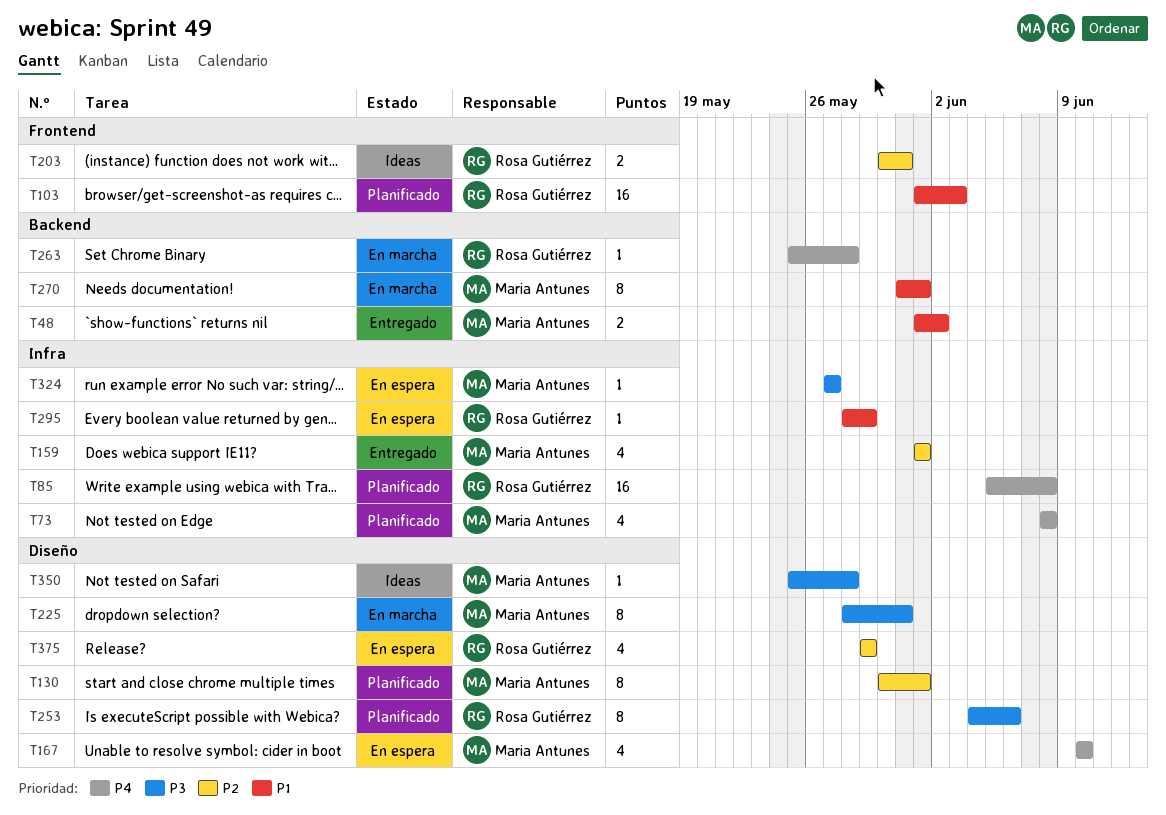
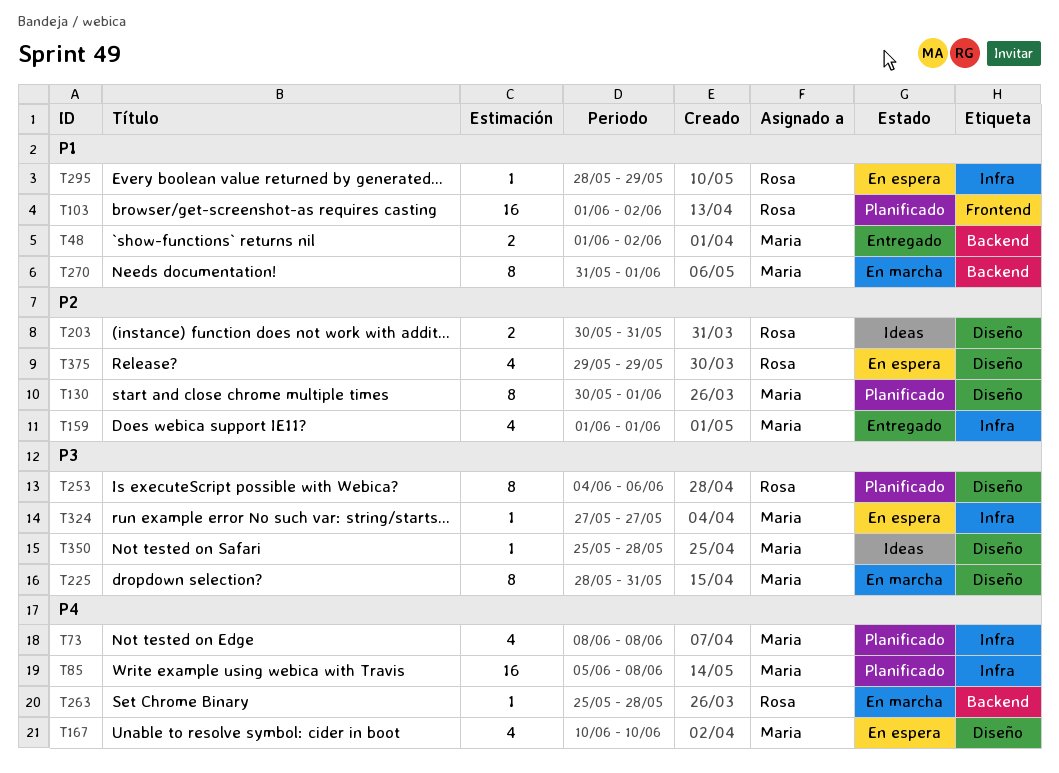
T85, owner: Rosa Gutiérrez -> Maria Antunes
T103, due: Jun 3 -> Jun 2
T203, label: Frontend -> Diseño

